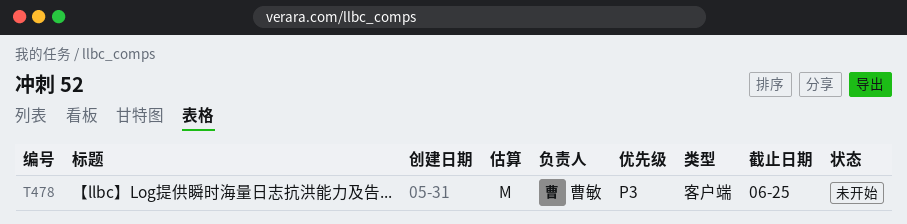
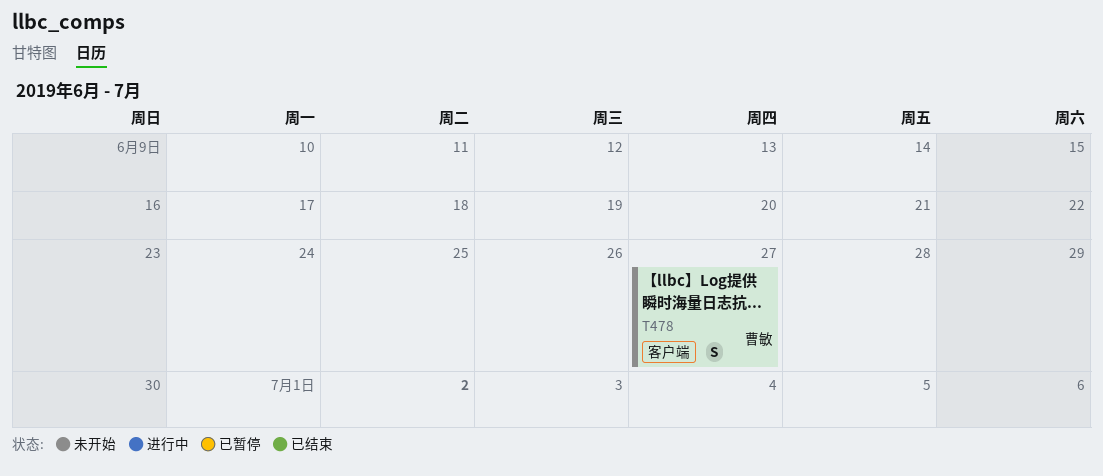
T478, estimate: M -> S
T478, due: Jun 25 -> Jun 27

